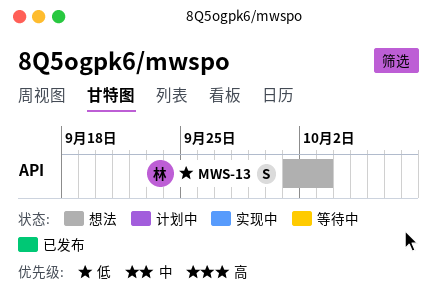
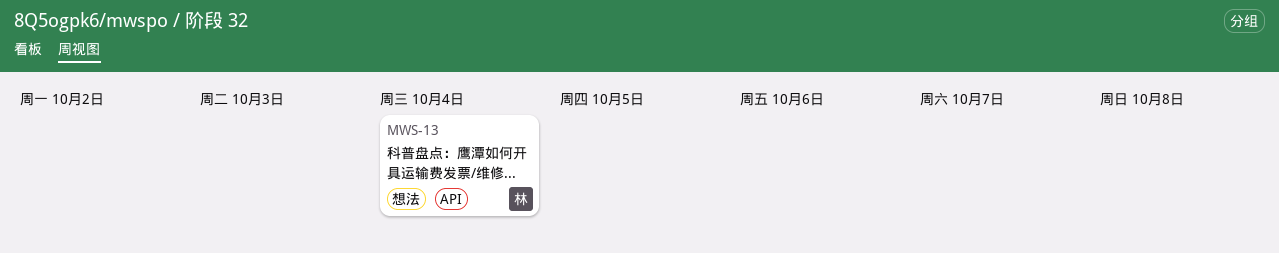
MWS-13, due: Oct 3 -> Oct 4

